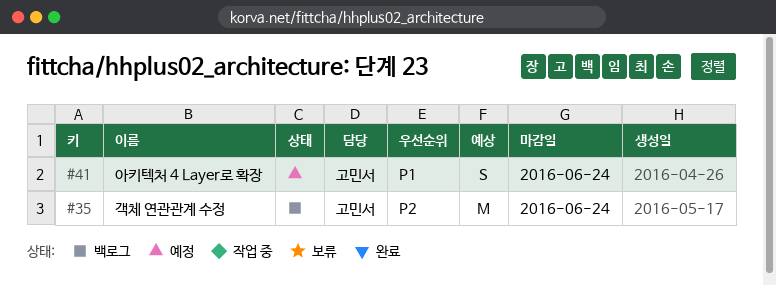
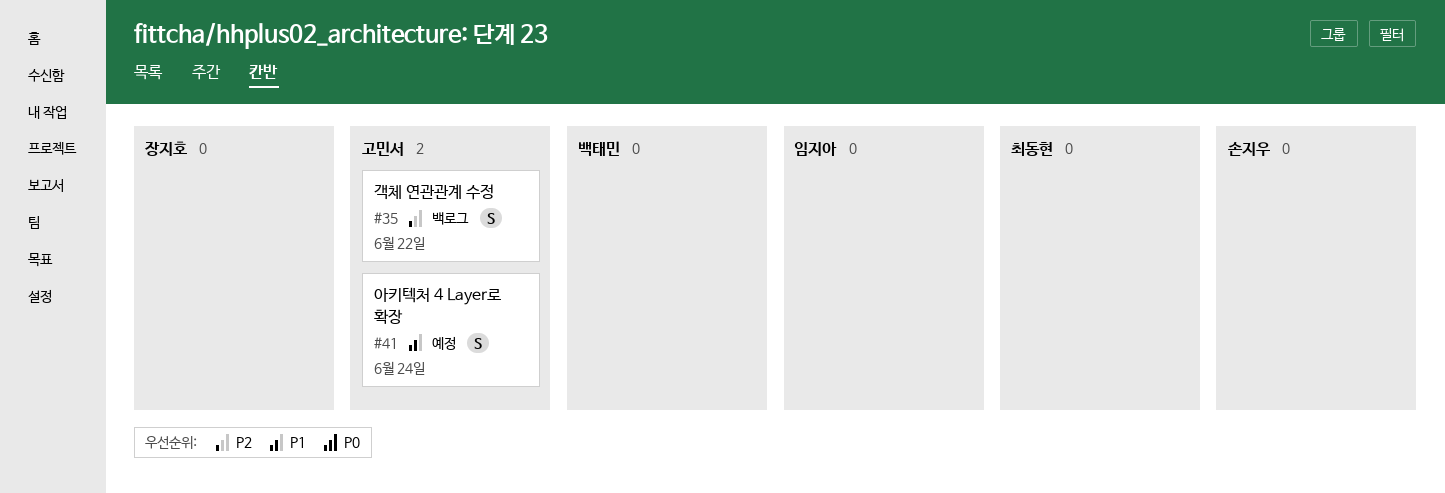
#35, estimate: M -> S
#35, due: Jun 24 -> Jun 22

